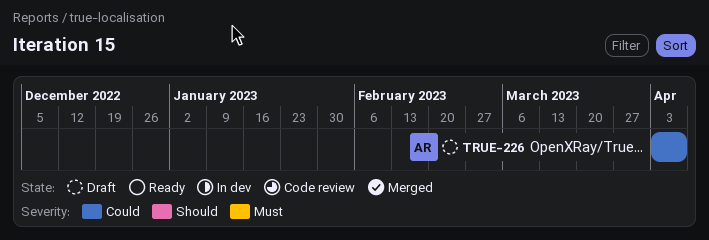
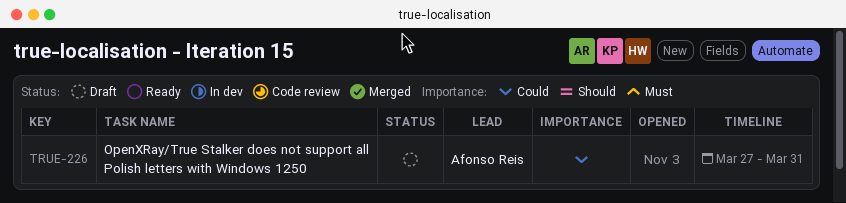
TRUE-226, start: Apr 3 -> Mar 27
TRUE-226, due: Apr 7 -> Mar 31

